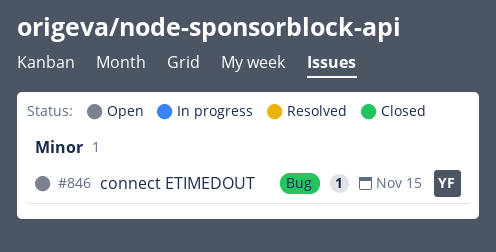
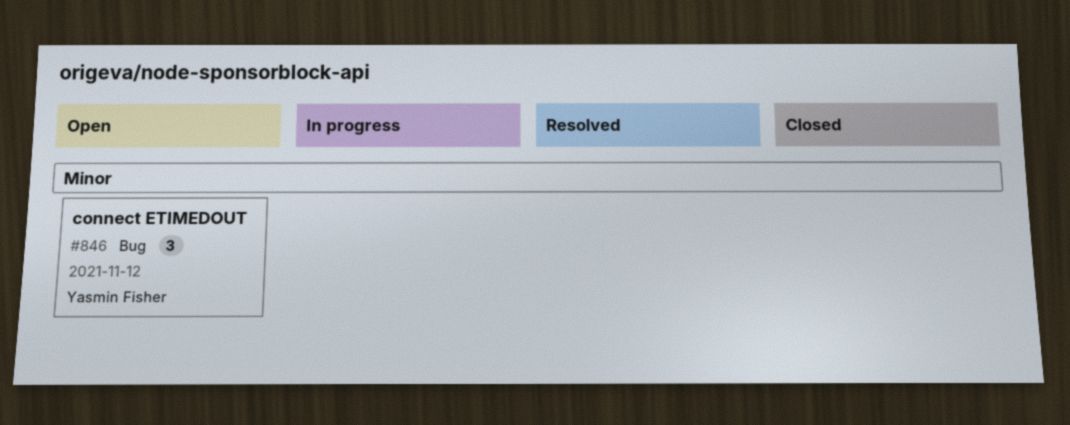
#846, estimate: 1 -> 3
#846, due: Nov 15 -> Nov 12

